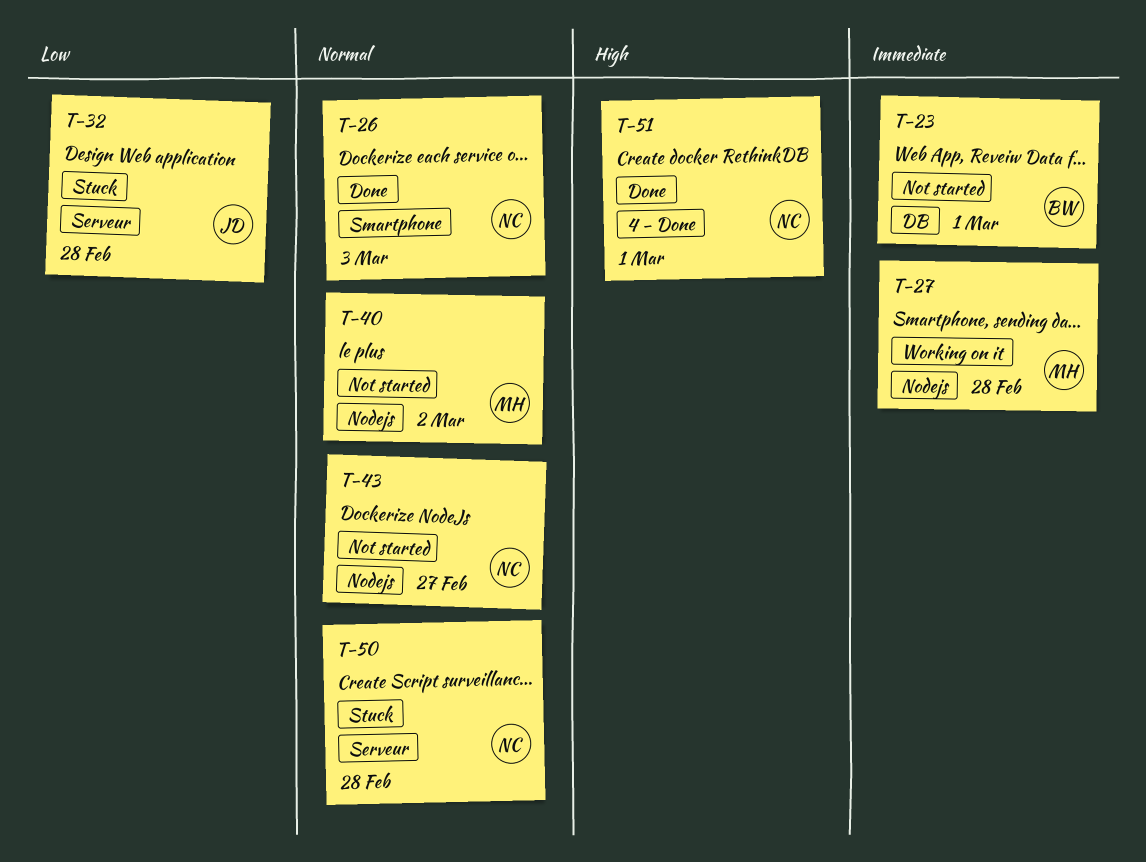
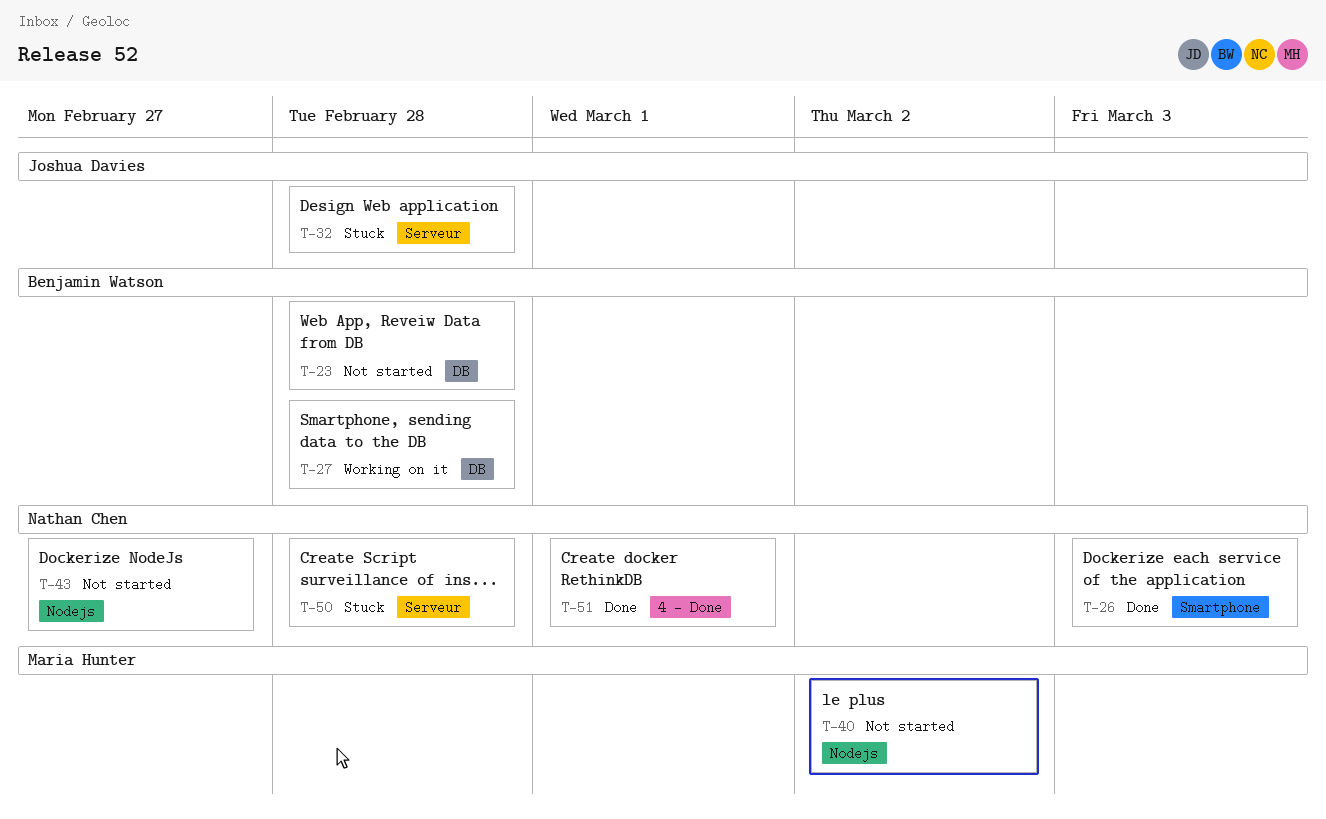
T-23, due: Mar 1 -> Feb 28
T-27, owner: Maria Hunter -> Benjamin Watson
T-27, label: Nodejs -> DB

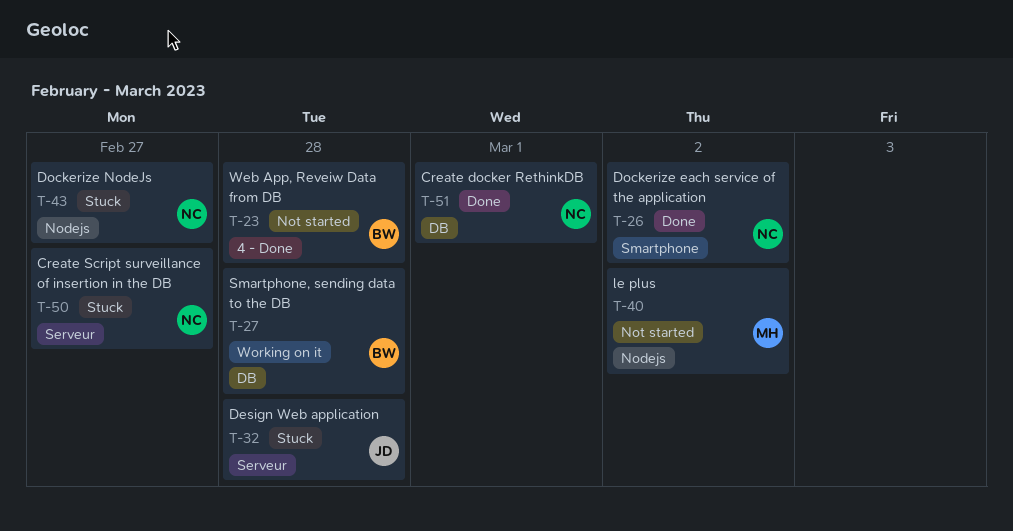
T-23, label: DB -> 4 - Done
T-26, due: Mar 3 -> Mar 2
T-43, status: Not started -> Stuck
T-50, due: Feb 28 -> Feb 27
T-51, label: 4 - Done -> DB

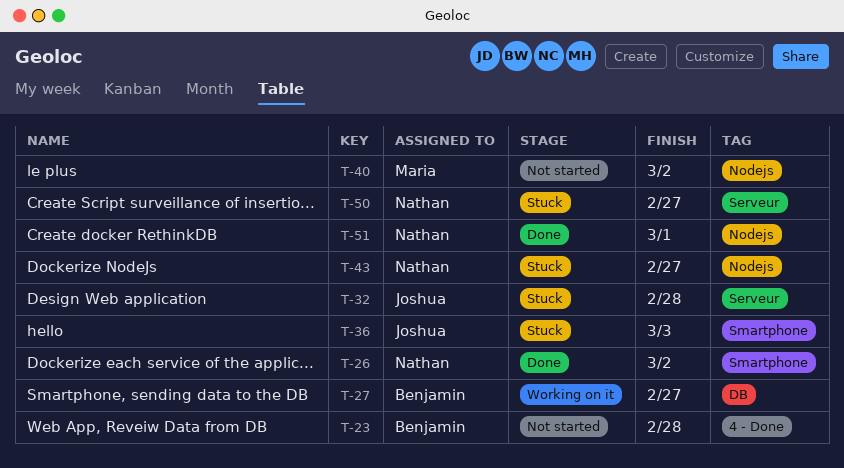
T-27, due: Feb 28 -> Feb 27
T-36: none -> present
T-51, label: DB -> Nodejs

